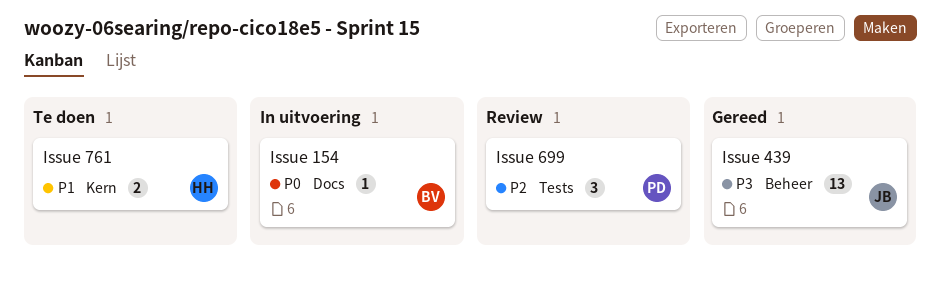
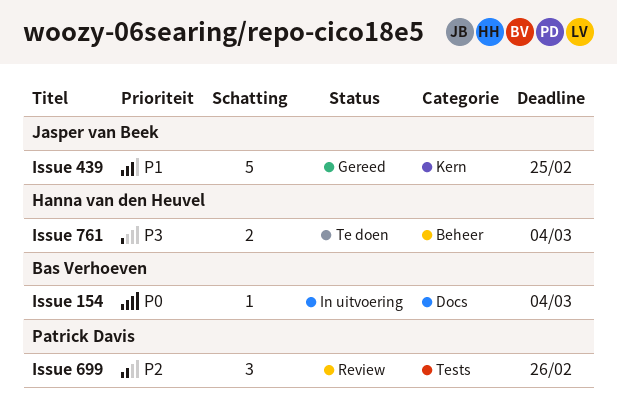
Issue 439, priority: P3 -> P1
Issue 439, label: Beheer -> Kern
Issue 439, estimate: 13 -> 5
Issue 761, priority: P1 -> P3
Issue 761, label: Kern -> Beheer

